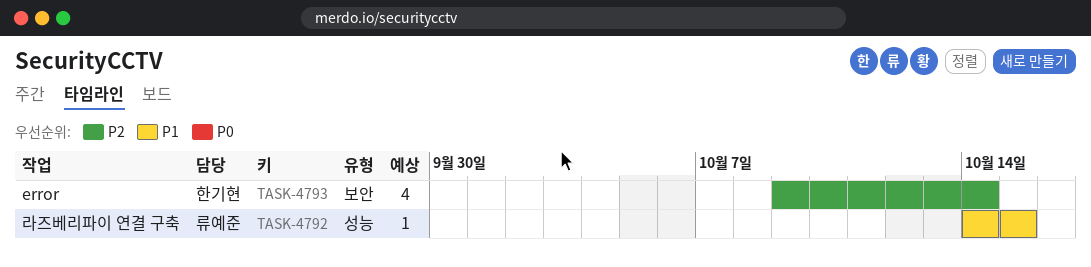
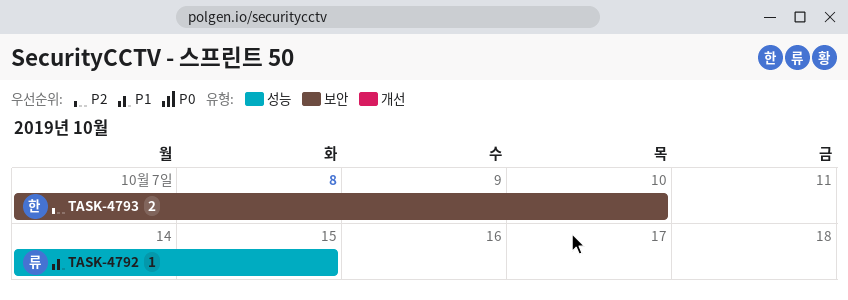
TASK-4793, estimate: 4 -> 2
TASK-4793, start: Oct 9 -> Oct 7
TASK-4793, due: Oct 14 -> Oct 10

